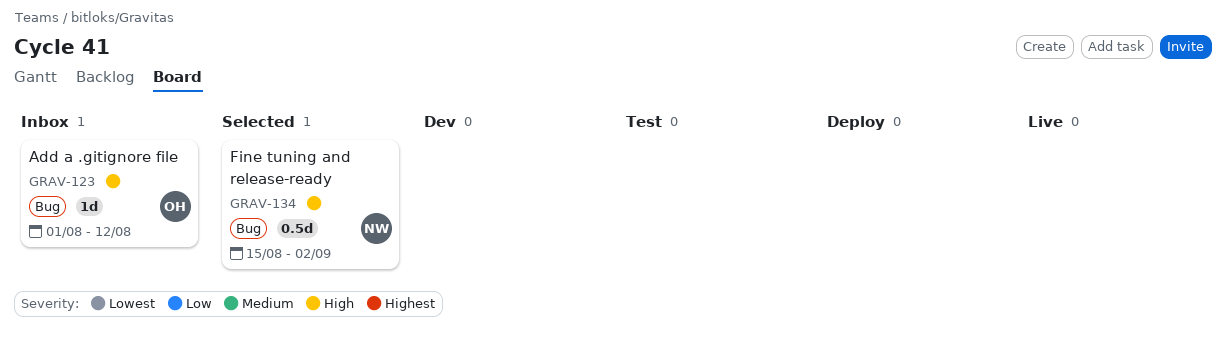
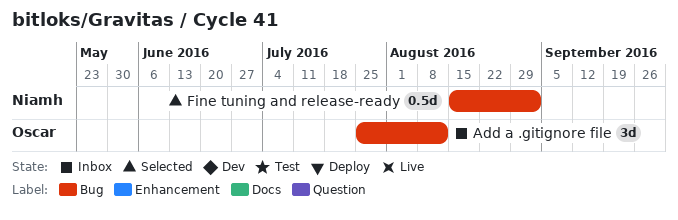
Add a .gitignore file, estimate: 1d -> 3d
Add a .gitignore file, start: Aug 1 -> Jul 25

